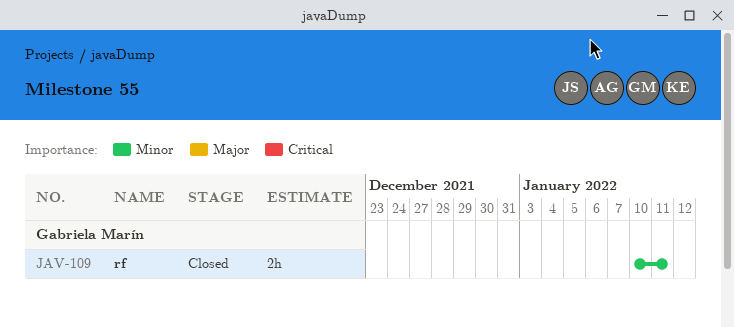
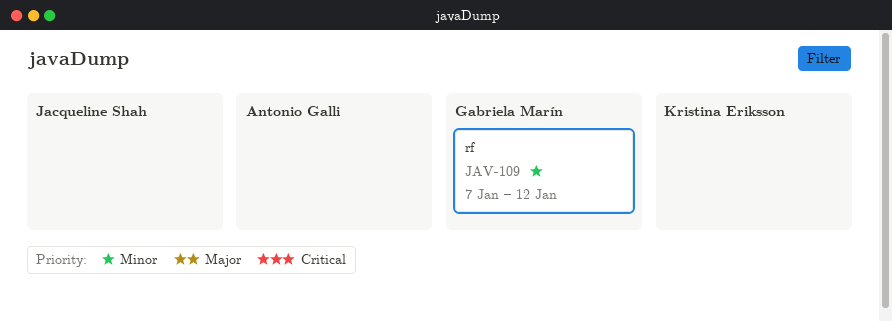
JAV-109, start: Jan 10 -> Jan 7
JAV-109, due: Jan 11 -> Jan 12

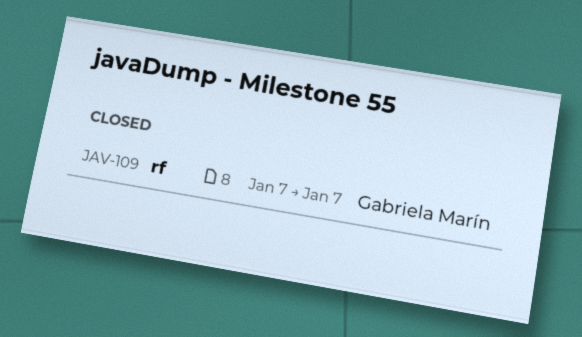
JAV-109, due: Jan 12 -> Jan 7

